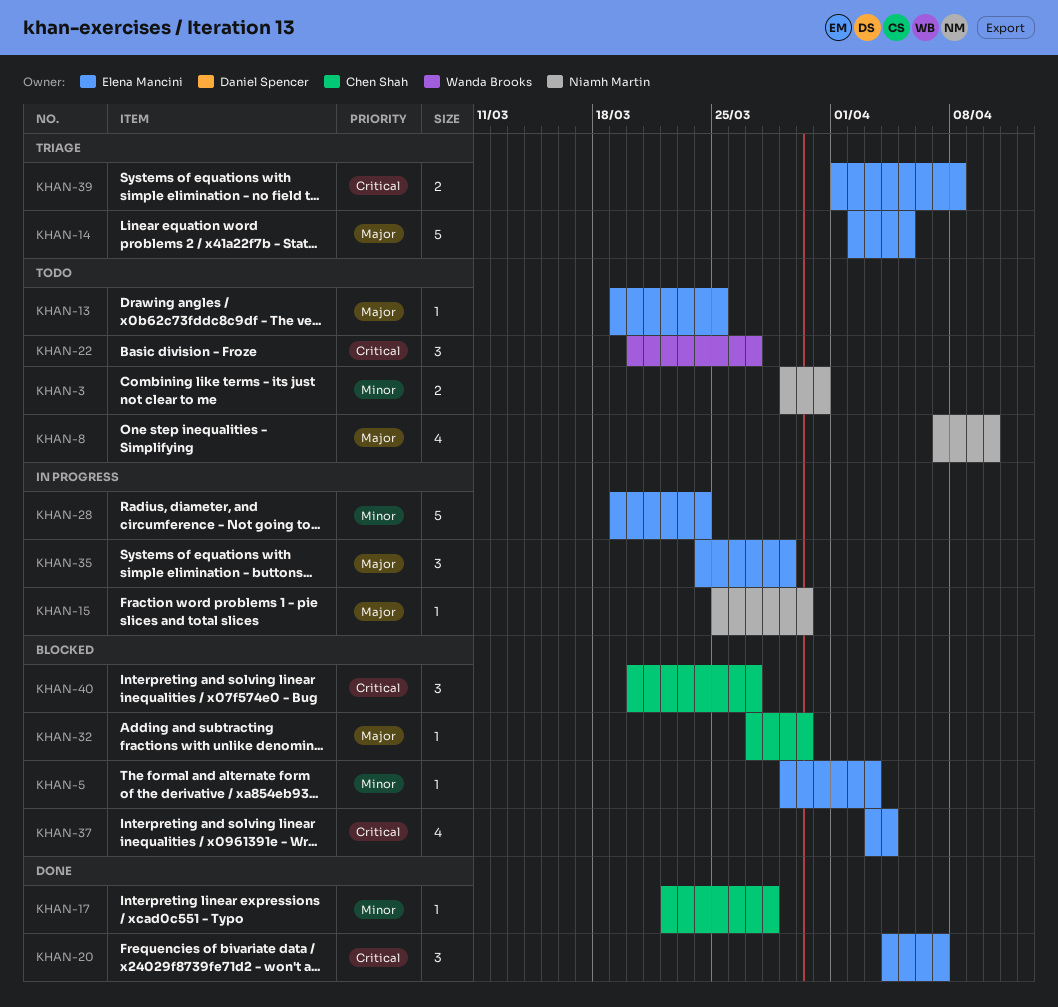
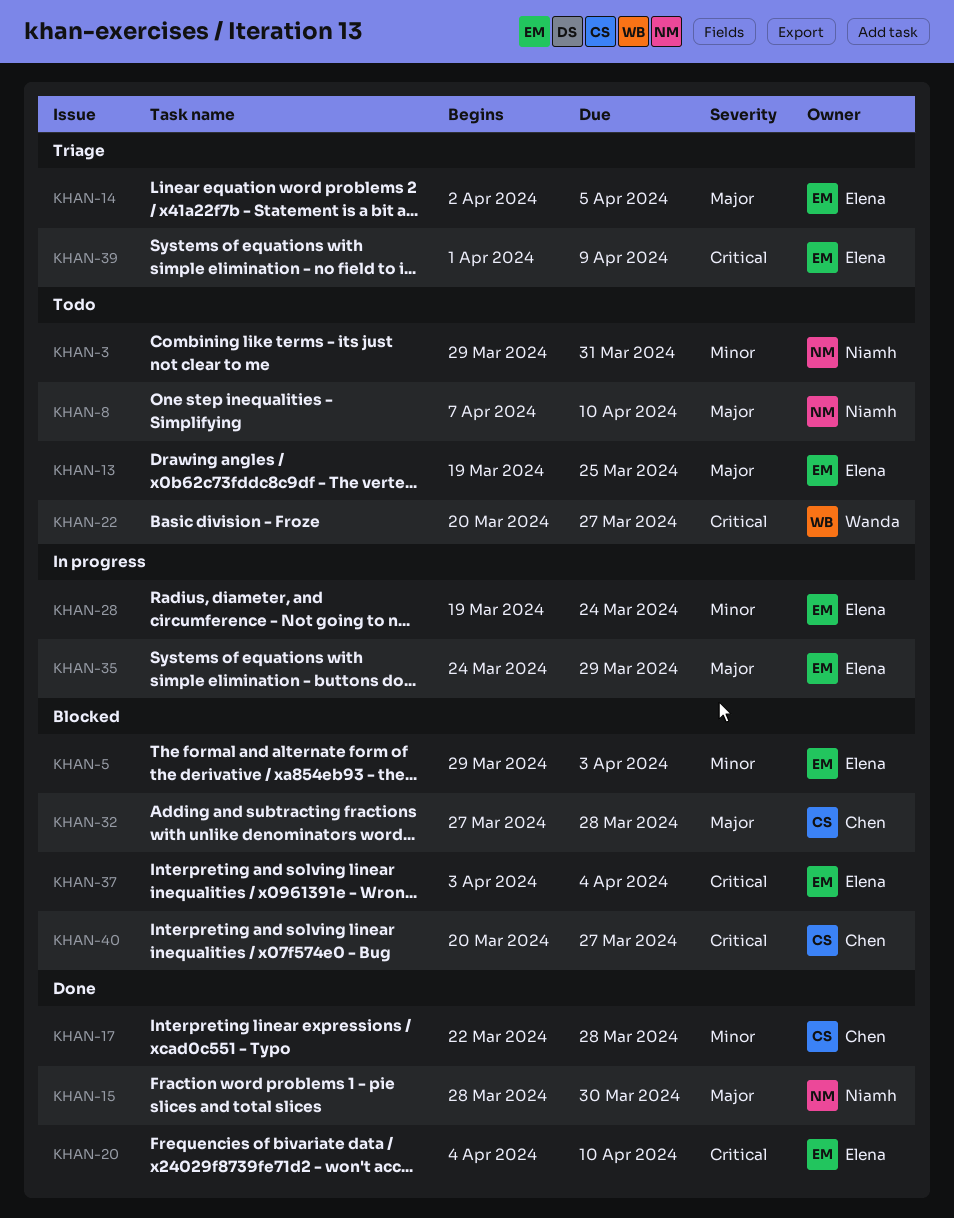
KHAN-15, status: In progress -> Done
KHAN-15, start: Mar 25 -> Mar 28
KHAN-20, due: Apr 7 -> Apr 10
KHAN-32, due: Mar 30 -> Mar 28
KHAN-39, due: Apr 8 -> Apr 9

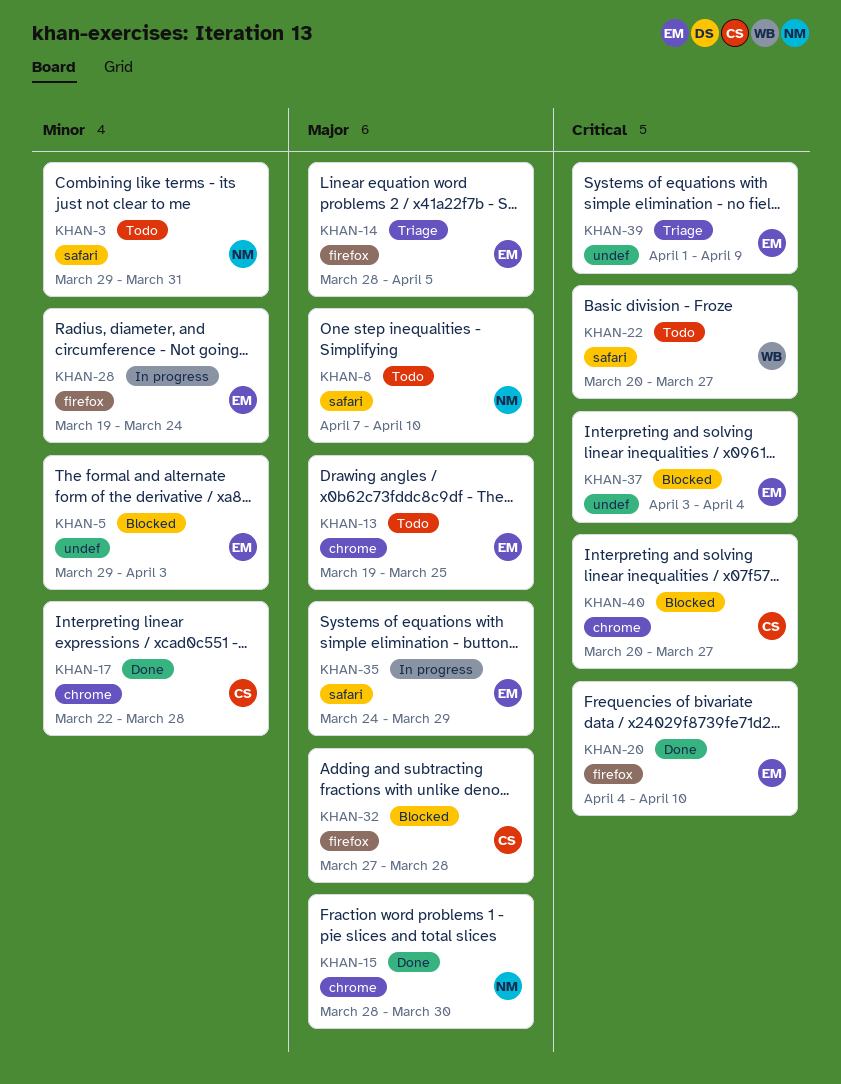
KHAN-14, start: Apr 2 -> Mar 28

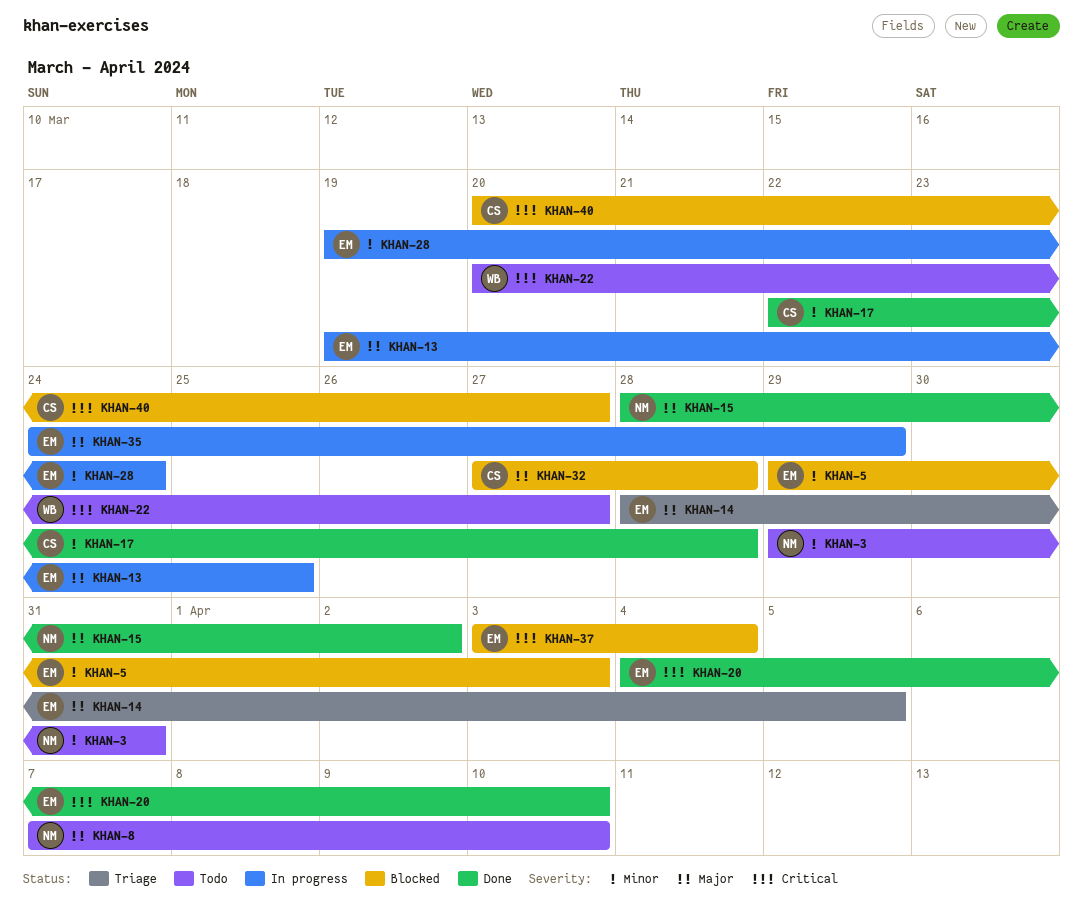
KHAN-13, status: Todo -> In progress
KHAN-15, due: Mar 30 -> Apr 2
KHAN-39: present -> none

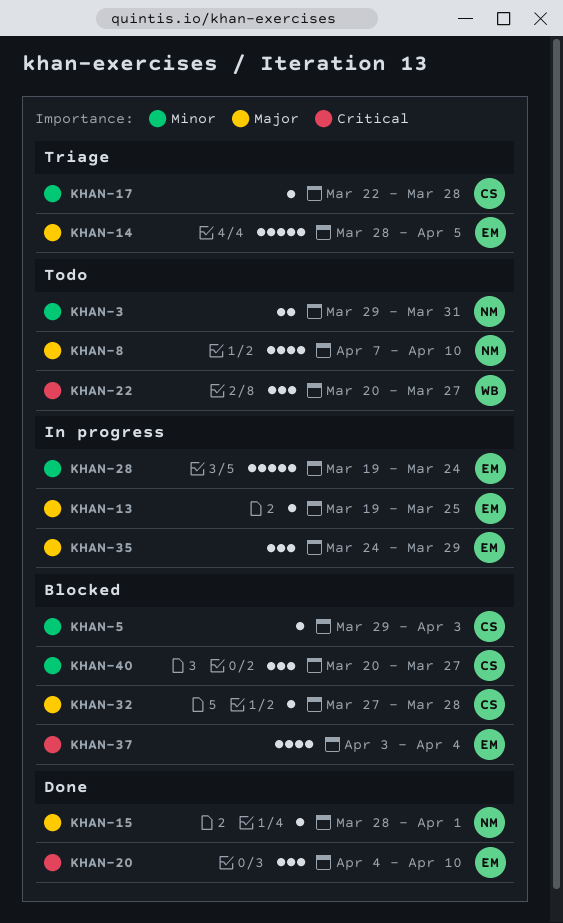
KHAN-5, owner: EM -> CS
KHAN-15, due: Apr 2 -> Apr 1
KHAN-17, status: Done -> Triage
KHAN-40, priority: Critical -> Minor

